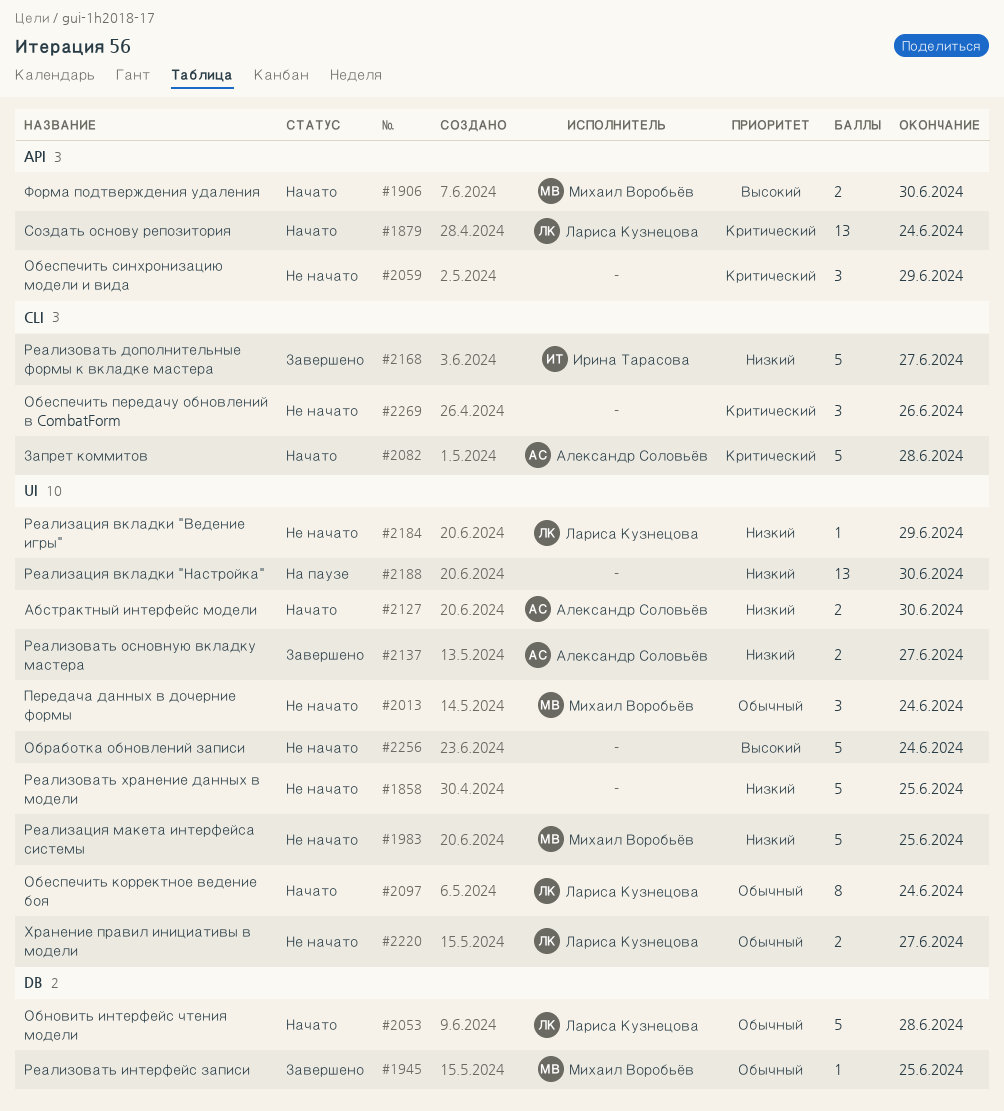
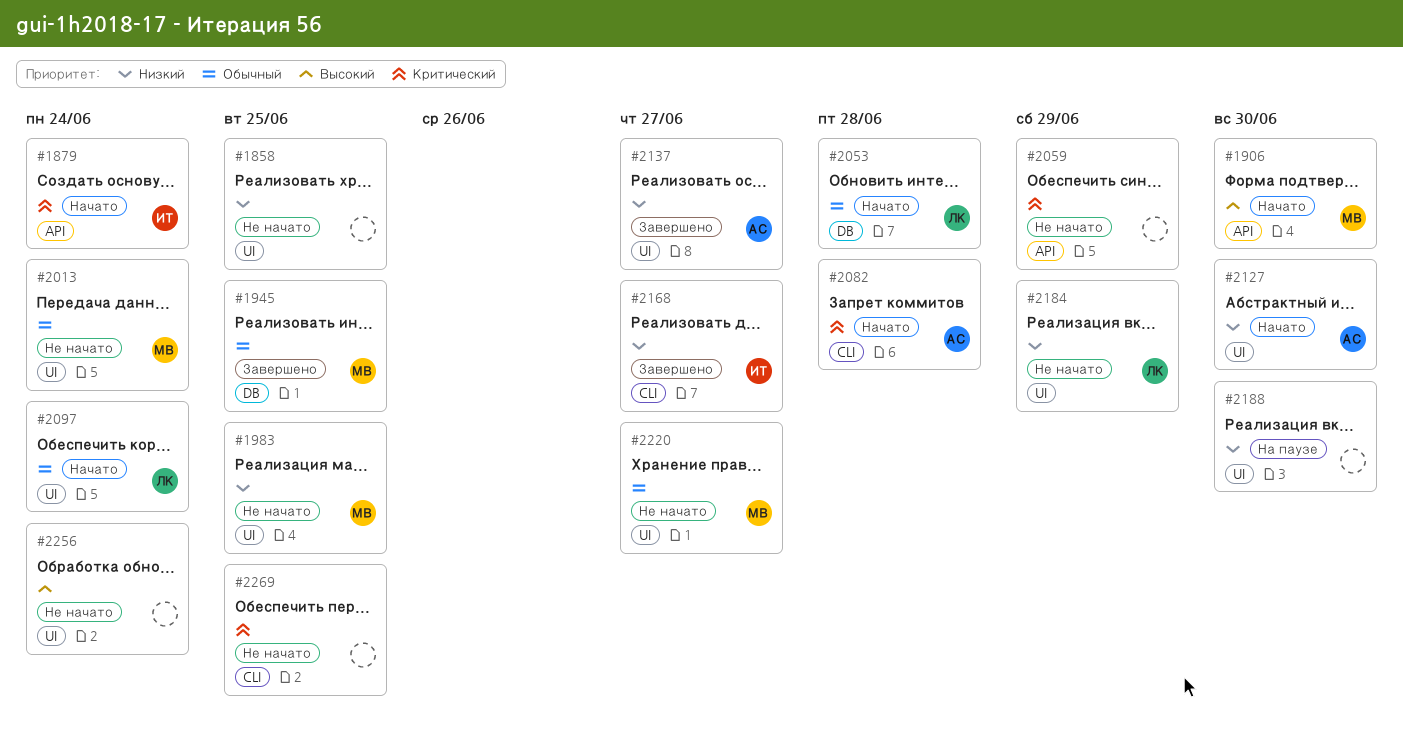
#1879, owner: Лариса Кузнецова -> Ирина Тарасова
#2220, owner: Лариса Кузнецова -> Михаил Воробьёв
#2269, due: Jun 26 -> Jun 25

